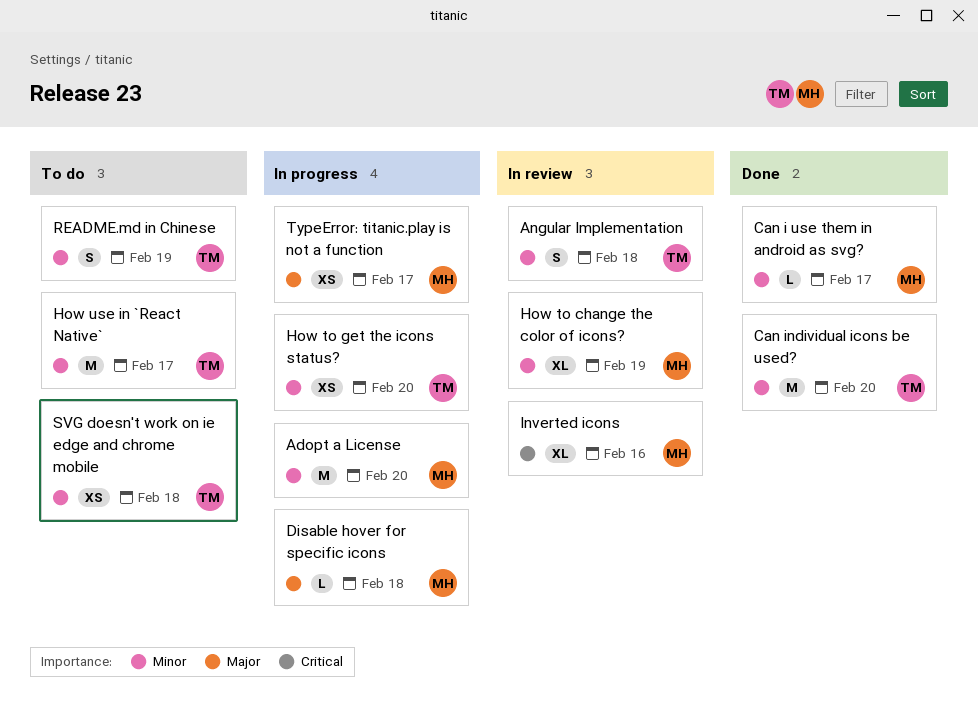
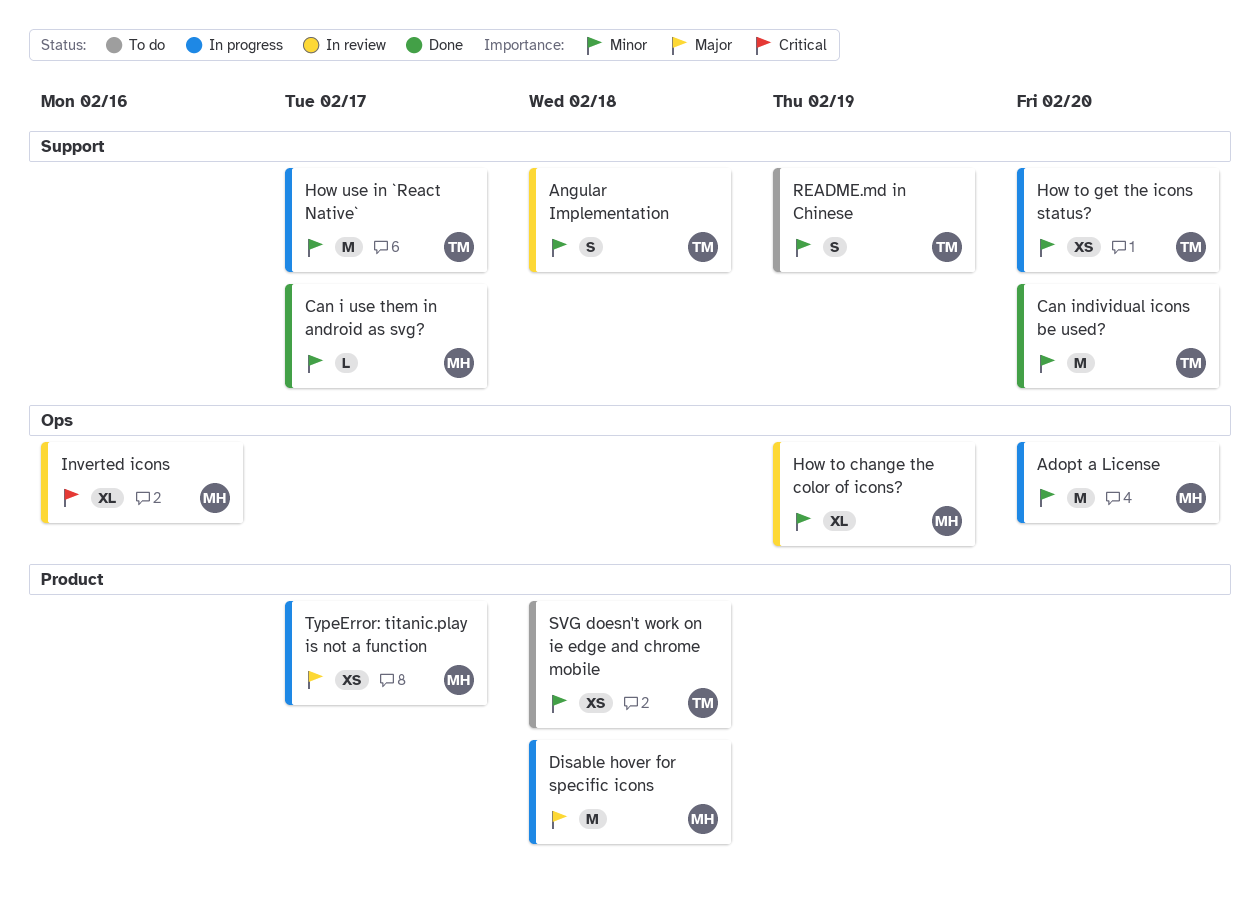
Disable hover for specific icons, estimate: L -> M
How use in `React Native`, status: To do -> In progress

